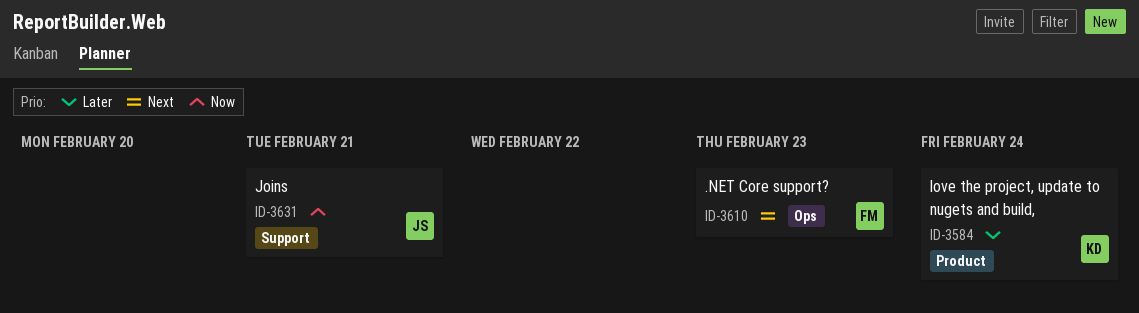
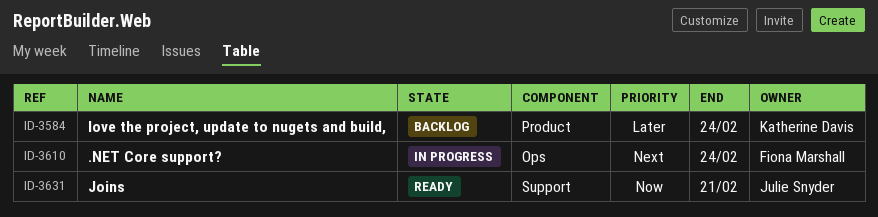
ID-3610, due: Feb 23 -> Feb 24

